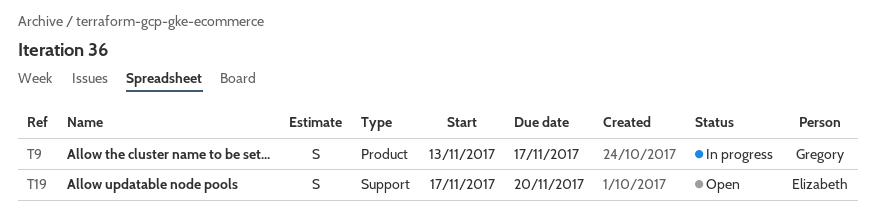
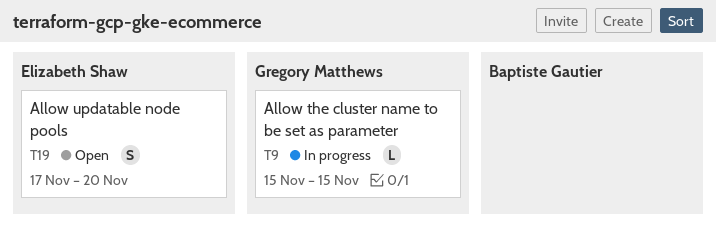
T9, estimate: S -> L
T9, start: Nov 13 -> Nov 15
T9, due: Nov 17 -> Nov 15

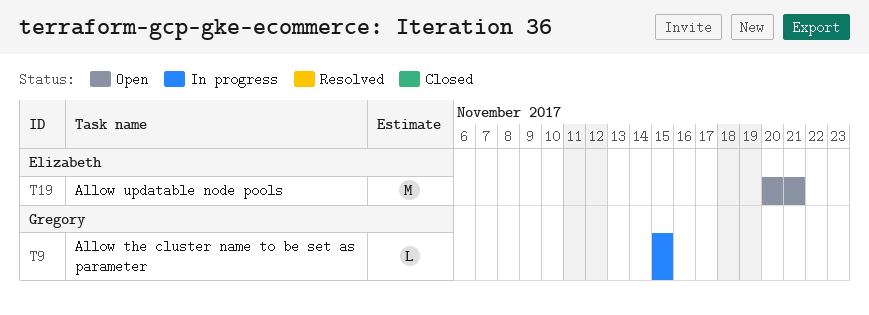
T19, estimate: S -> M
T19, start: Nov 17 -> Nov 20
T19, due: Nov 20 -> Nov 21

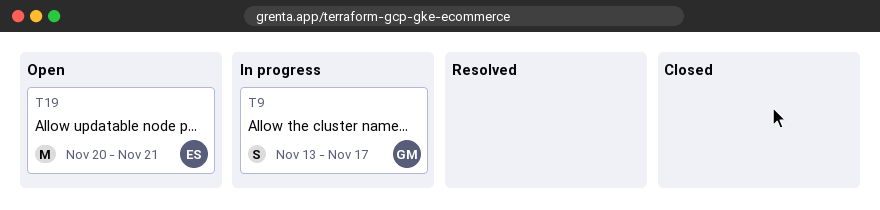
T9, estimate: L -> S
T9, start: Nov 15 -> Nov 13
T9, due: Nov 15 -> Nov 17

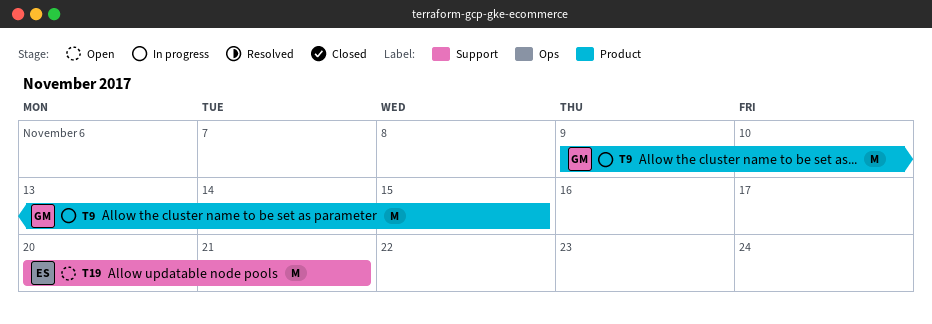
T9, estimate: S -> M
T9, start: Nov 13 -> Nov 9
T9, due: Nov 17 -> Nov 15

